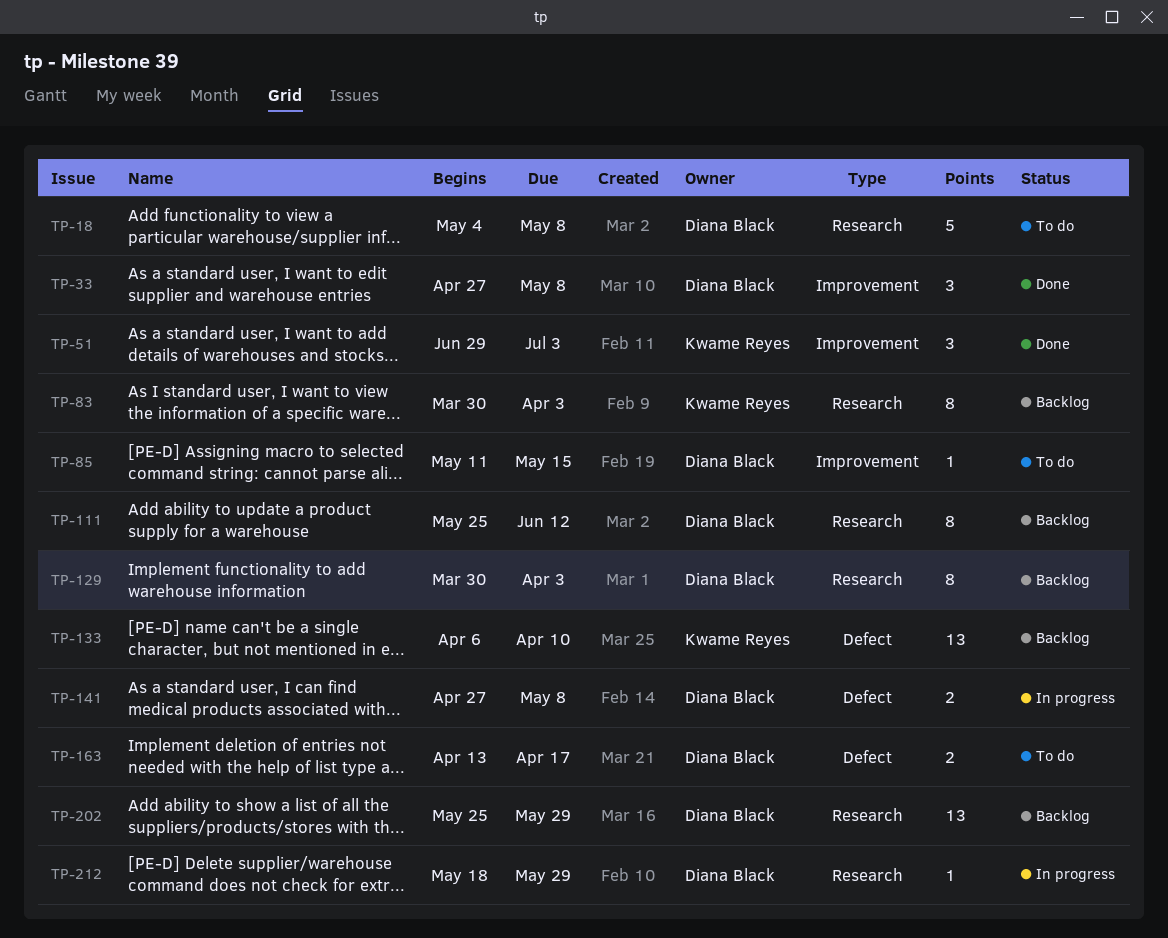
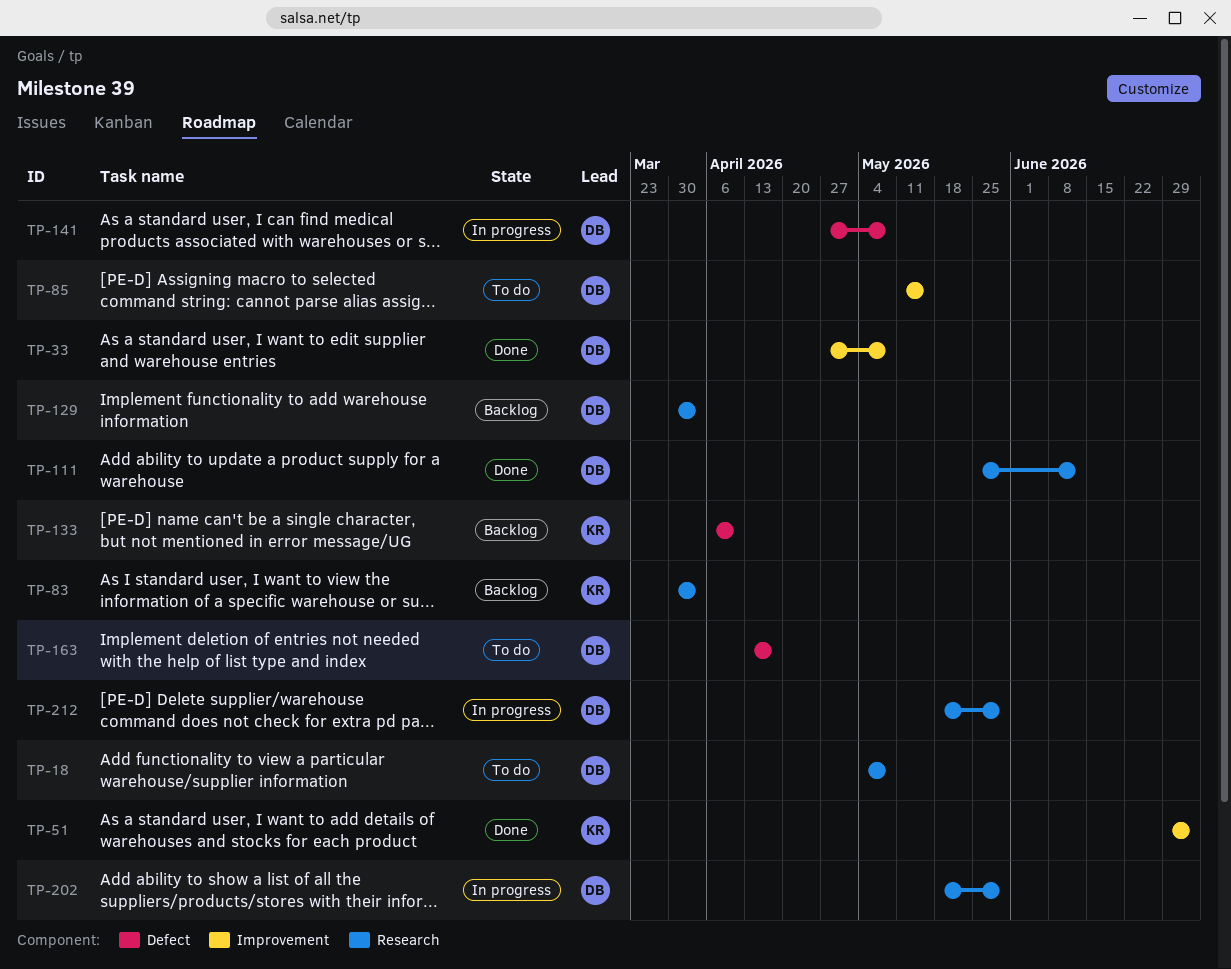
TP-111, status: Backlog -> Done
TP-202, status: Backlog -> In progress
TP-202, start: May 25 -> May 18

